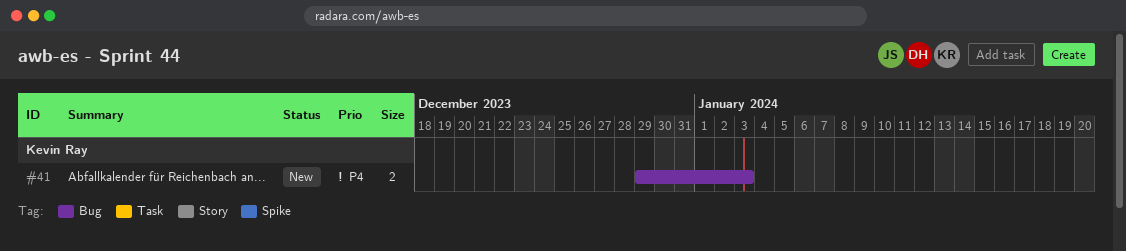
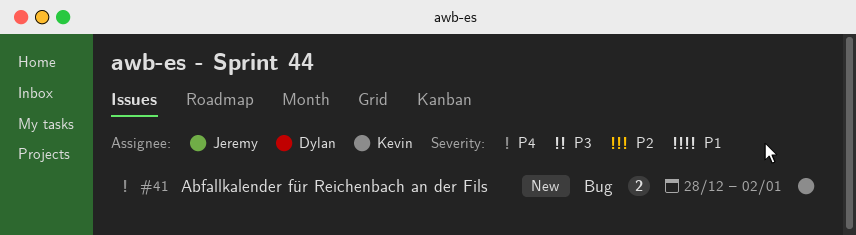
#41, start: Dec 29 -> Dec 28
#41, due: Jan 3 -> Jan 2

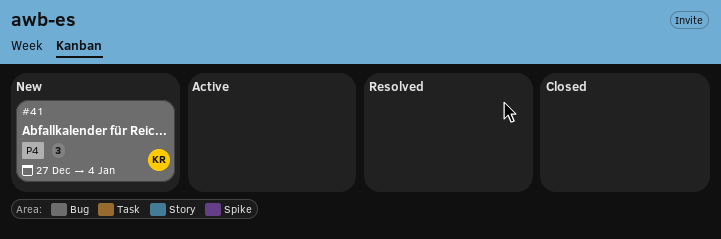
#41, estimate: 2 -> 3
#41, start: Dec 28 -> Dec 27
#41, due: Jan 2 -> Jan 4

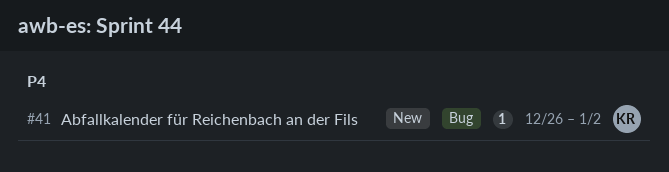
#41, estimate: 3 -> 1
#41, start: Dec 27 -> Dec 26
#41, due: Jan 4 -> Jan 2

